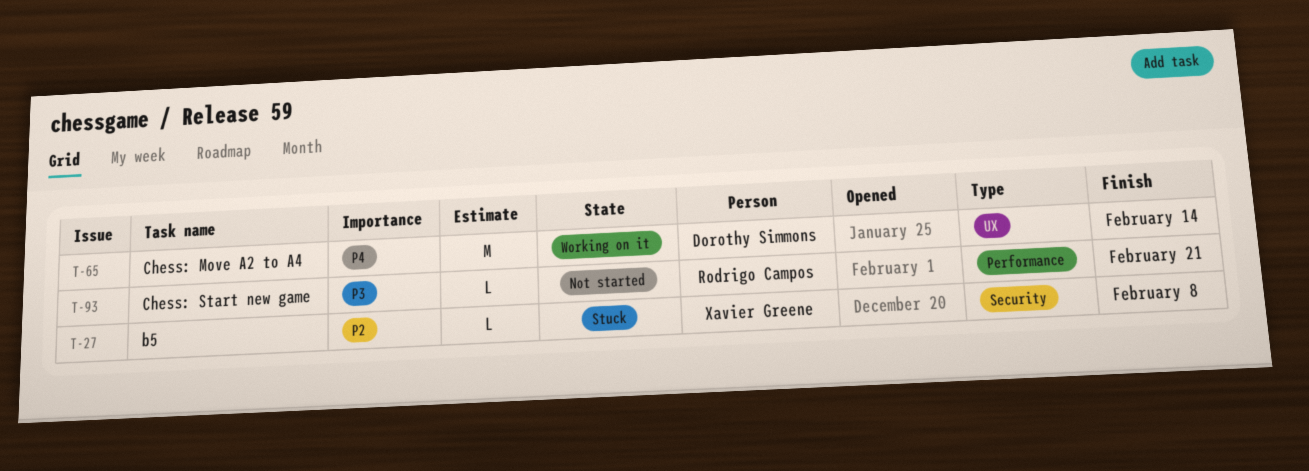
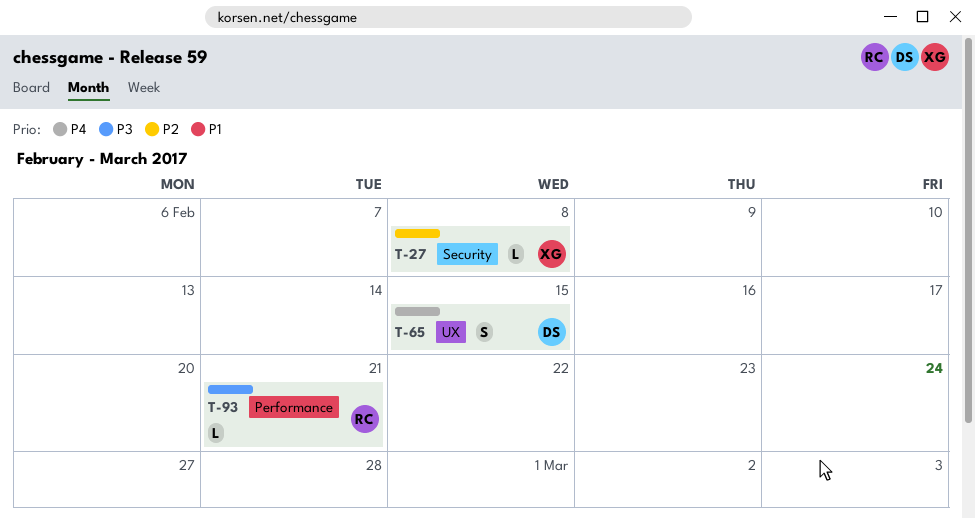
T-65, estimate: M -> S
T-65, due: Feb 14 -> Feb 15

